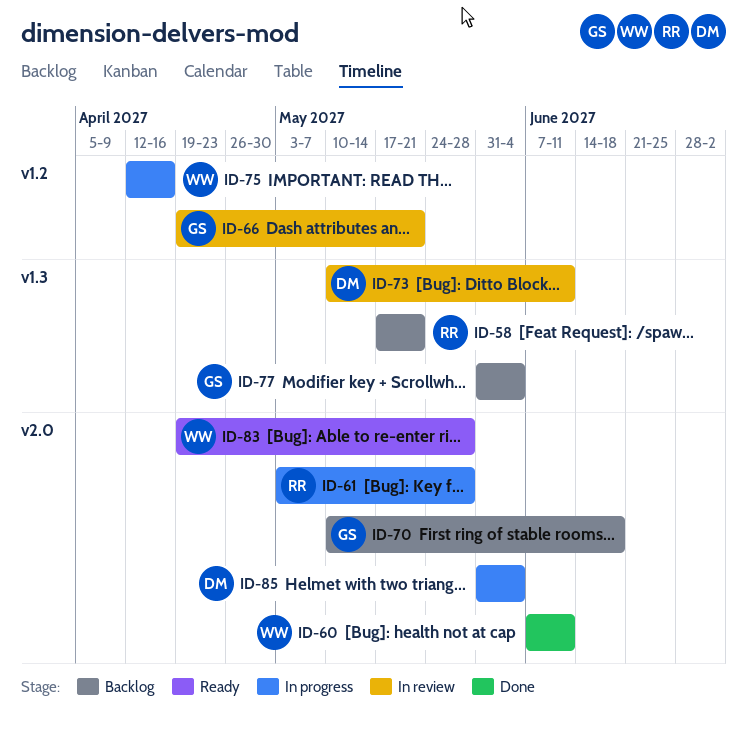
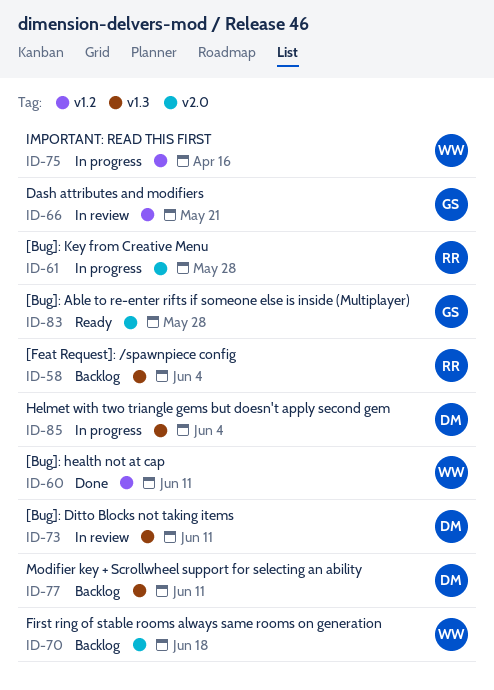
ID-58, due: May 21 -> Jun 4
ID-60, label: v2.0 -> v1.2
ID-70, owner: GS -> WW
ID-77, owner: GS -> DM
ID-77, due: Jun 4 -> Jun 11
ID-83, owner: WW -> GS
ID-85, label: v2.0 -> v1.3

